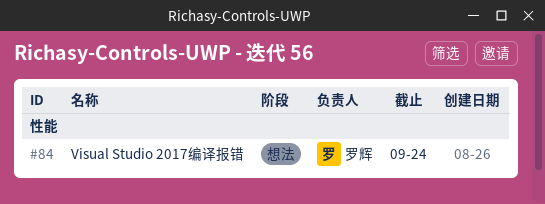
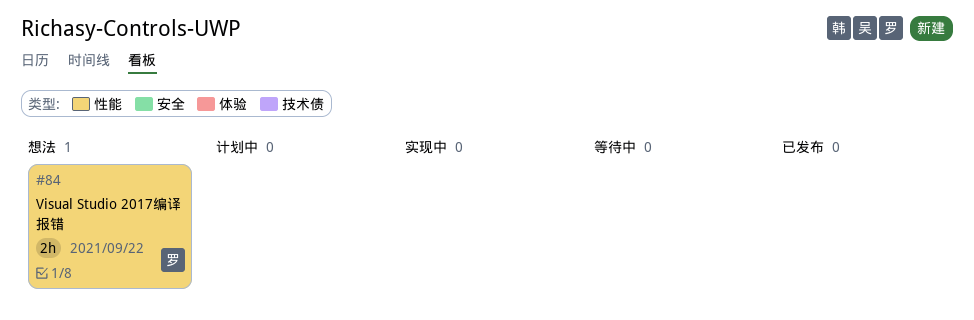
#84, due: Sep 24 -> Sep 22

